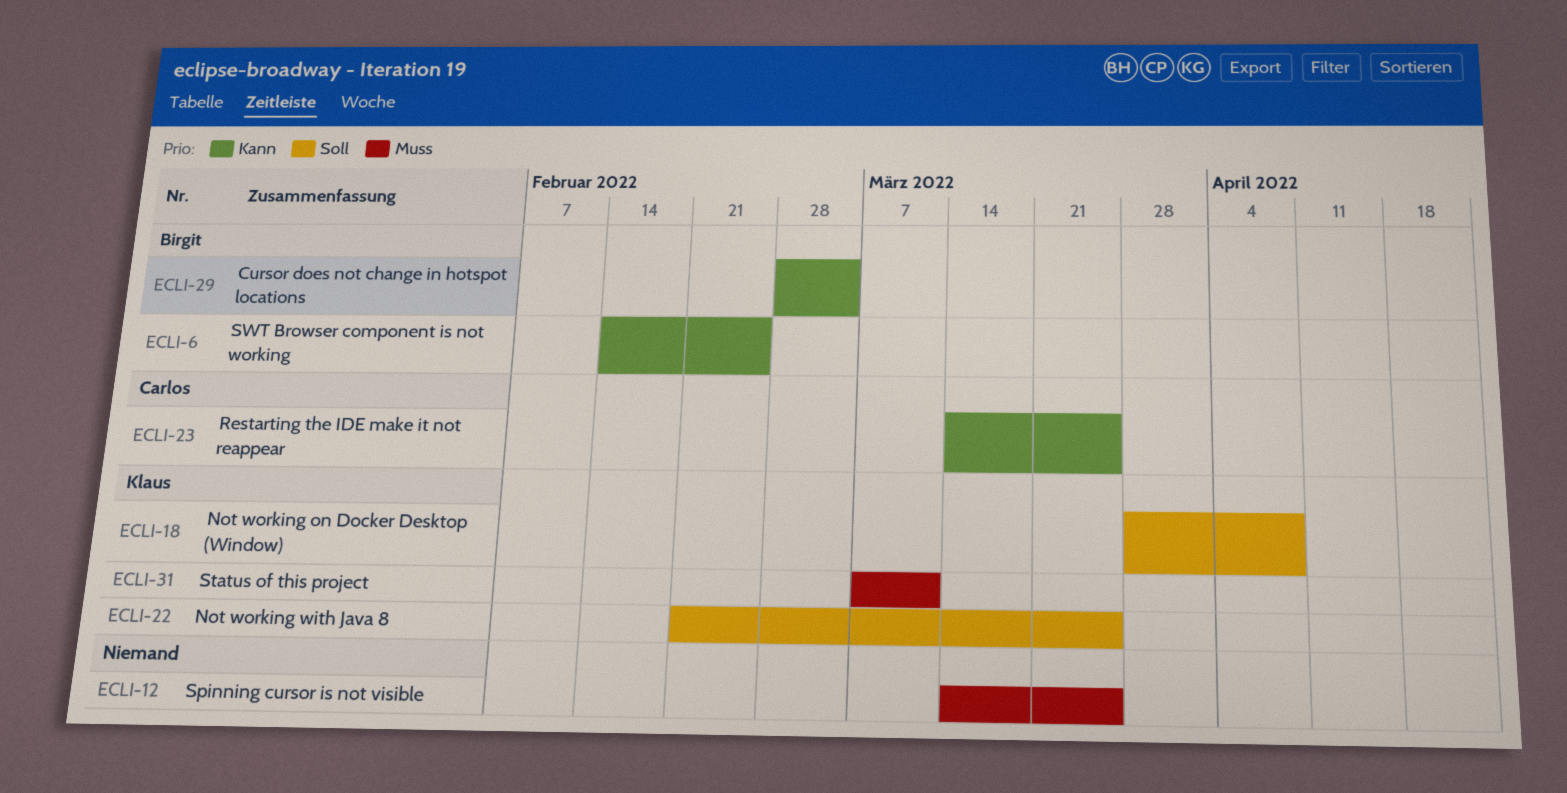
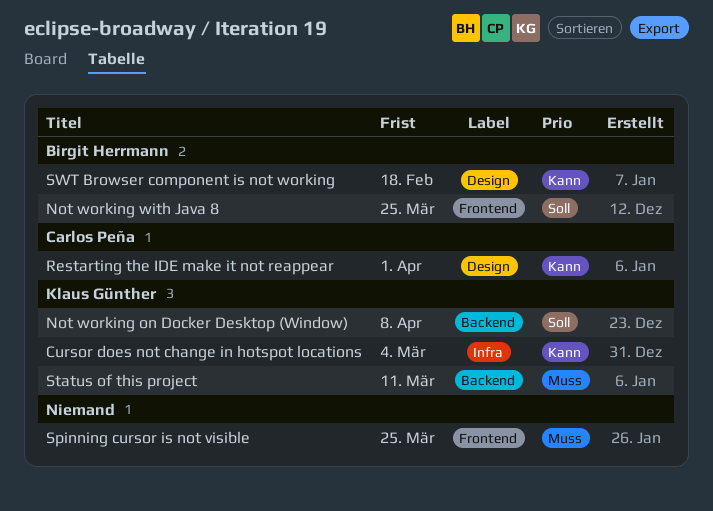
Cursor does not change in hotspot locations, owner: Birgit Herrmann -> Klaus Günther
Not working with Java 8, owner: Klaus Günther -> Birgit Herrmann
Restarting the IDE make it not reappear, due: Mar 25 -> Apr 1
SWT Browser component is not working, due: Feb 25 -> Feb 18

